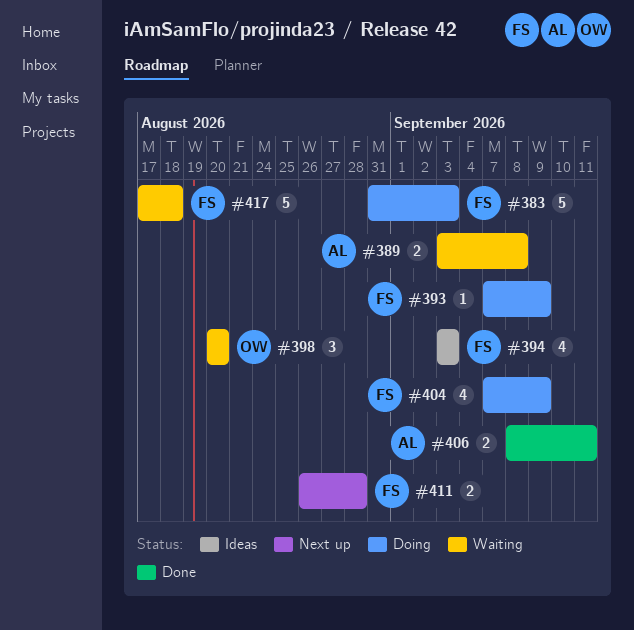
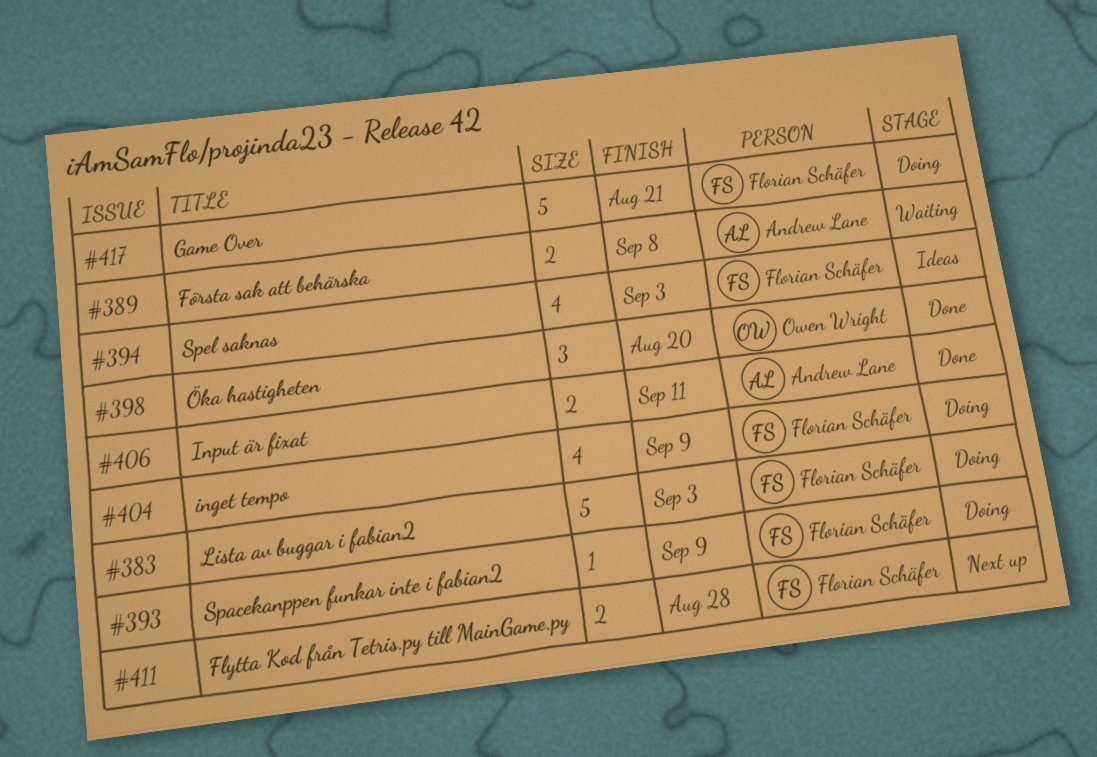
#398, status: Waiting -> Done
#417, status: Waiting -> Doing
#417, due: Aug 18 -> Aug 21

